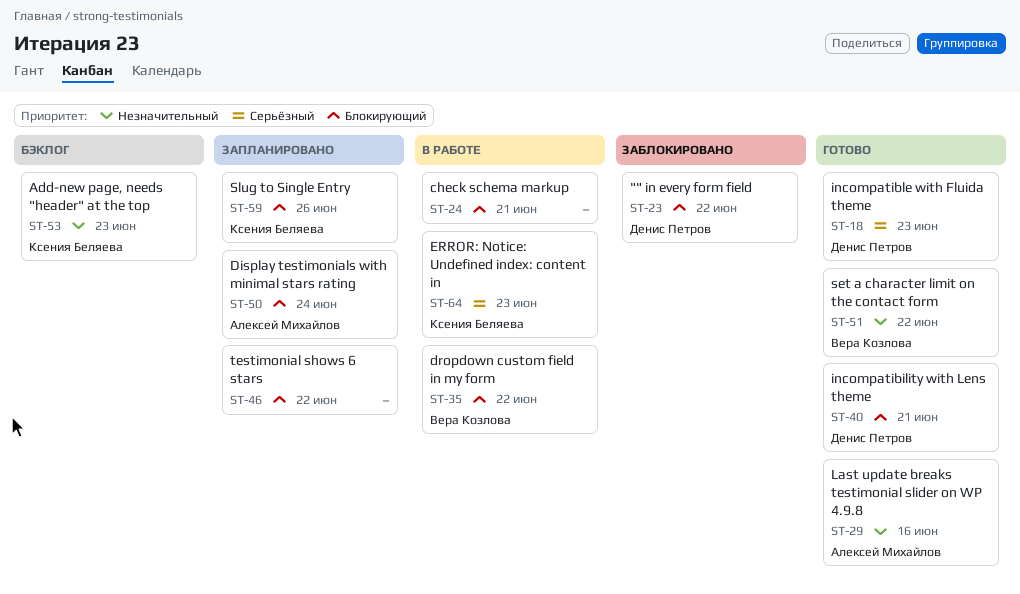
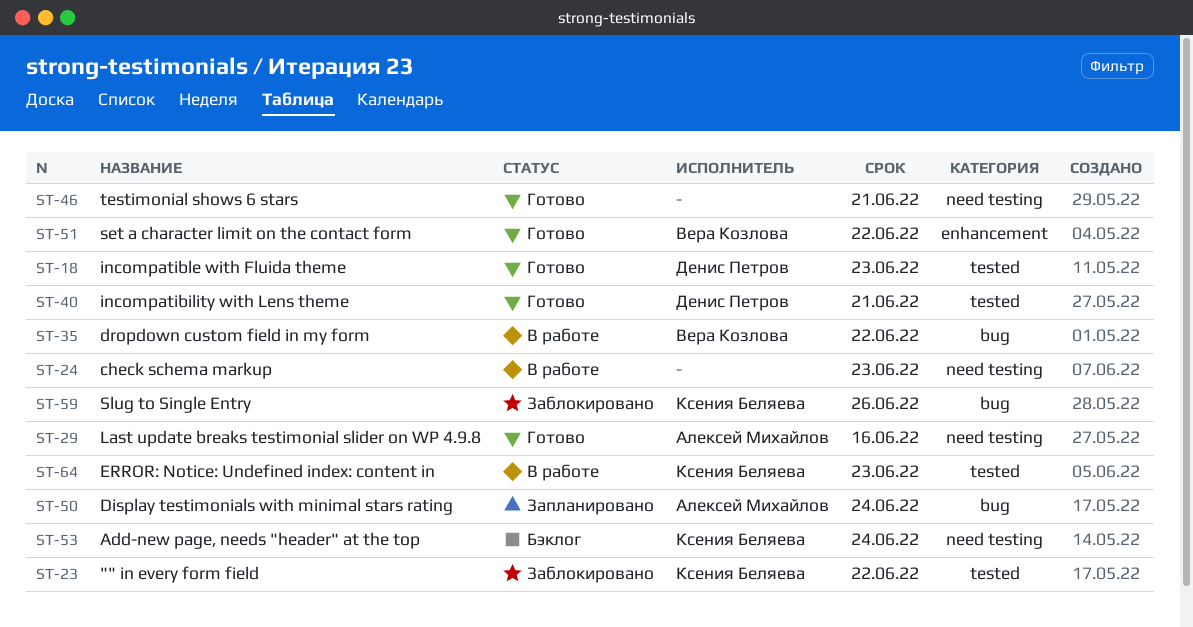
ST-23, owner: Денис Петров -> Ксения Беляева
ST-24, due: Jun 21 -> Jun 23
ST-46, status: Запланировано -> Готово
ST-46, due: Jun 22 -> Jun 21
ST-53, due: Jun 23 -> Jun 24
ST-59, status: Запланировано -> Заблокировано

